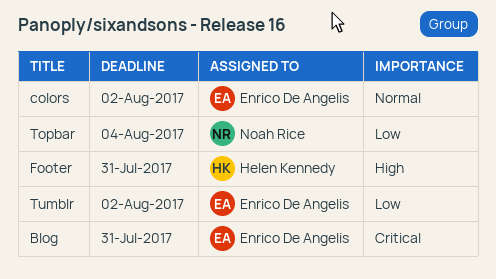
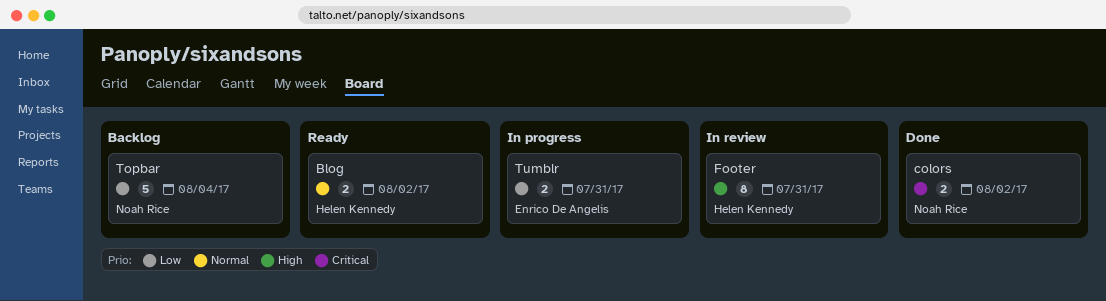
Blog, owner: Enrico De Angelis -> Helen Kennedy
Blog, priority: Critical -> Normal
Blog, due: Jul 31 -> Aug 2
colors, owner: Enrico De Angelis -> Noah Rice
colors, priority: Normal -> Critical
Tumblr, due: Aug 2 -> Jul 31

